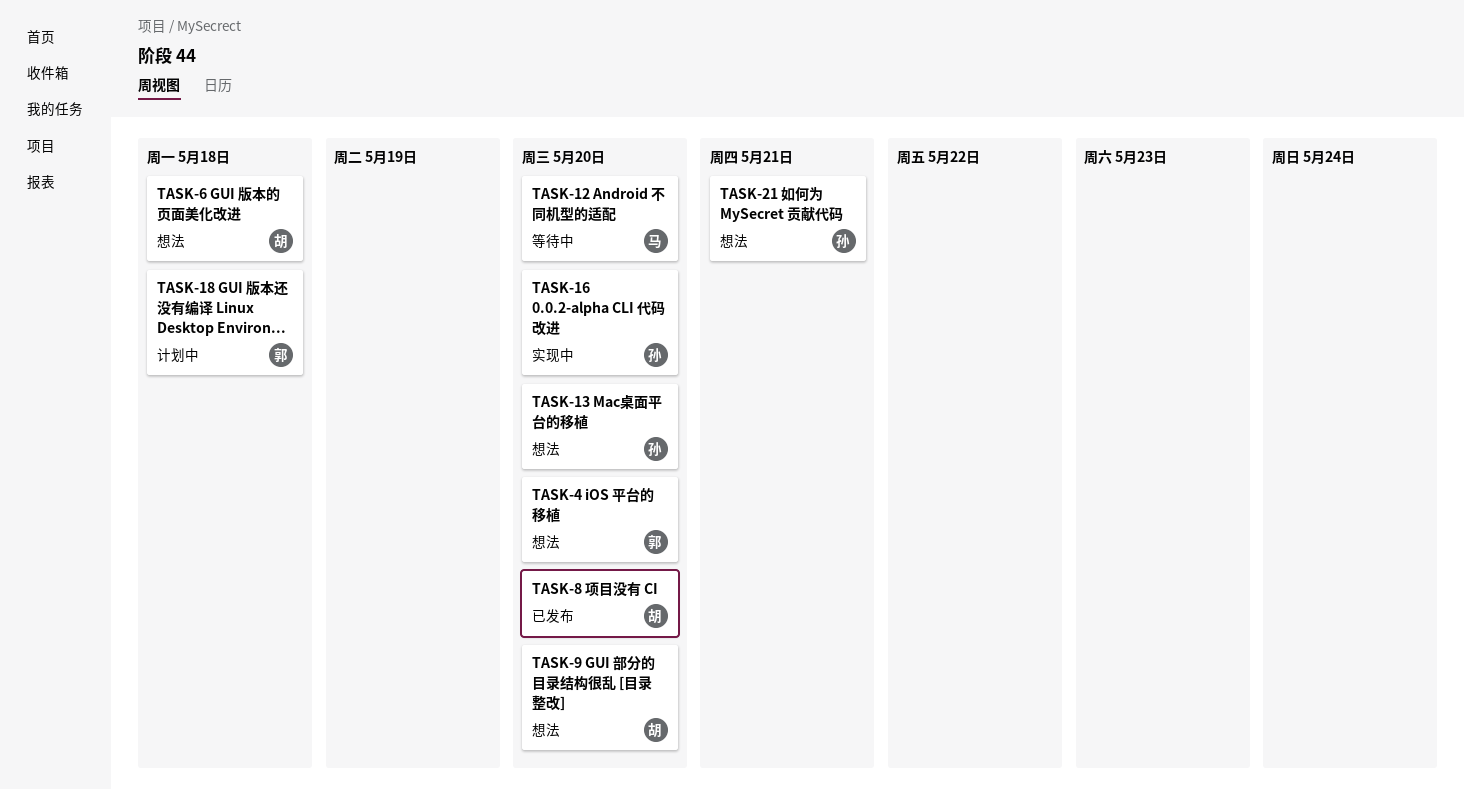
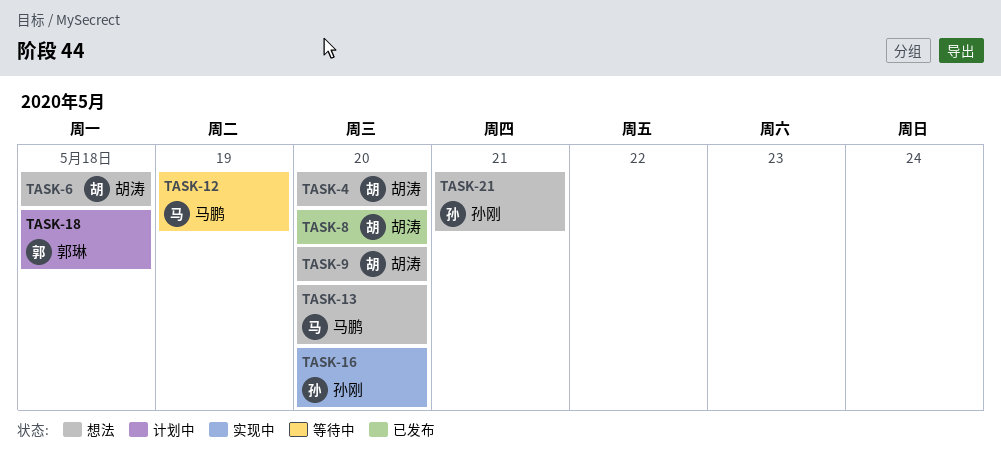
TASK-4, owner: 郭琳 -> 胡涛
TASK-12, due: May 20 -> May 19
TASK-13, owner: 孙刚 -> 马鹏

